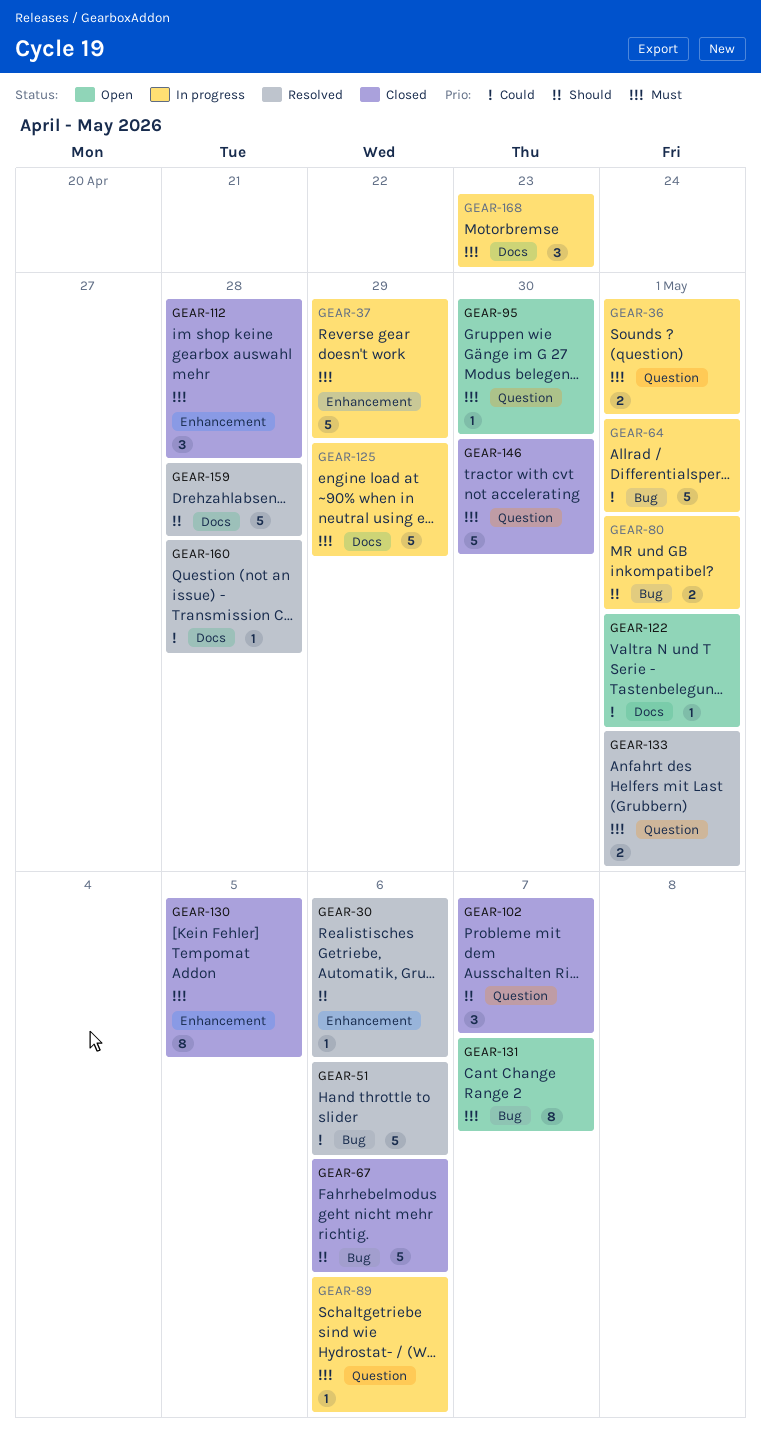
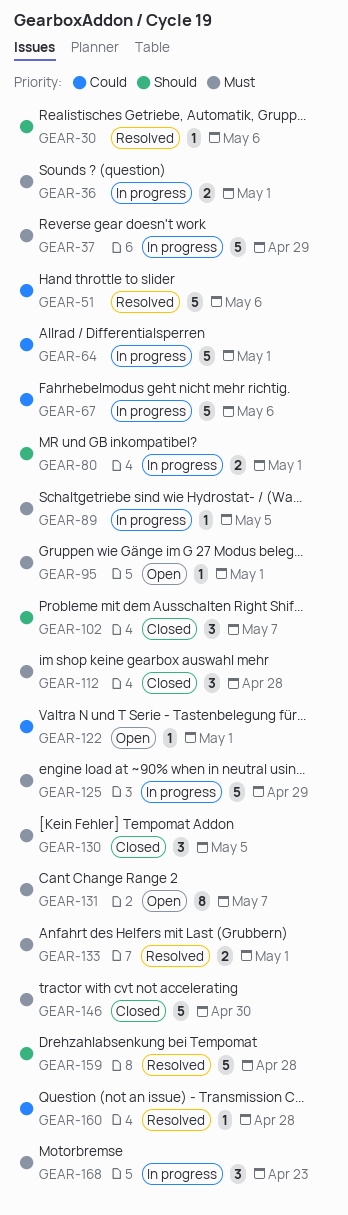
GEAR-67, status: Closed -> In progress
GEAR-67, priority: Should -> Could
GEAR-89, due: May 6 -> May 5
GEAR-95, due: Apr 30 -> May 1
GEAR-130, estimate: 8 -> 3

